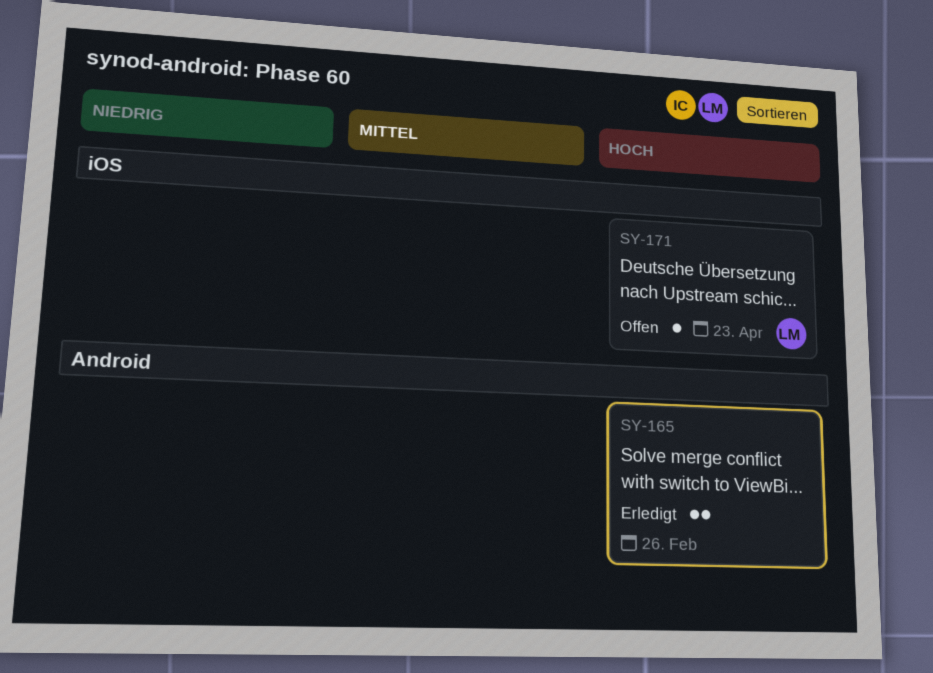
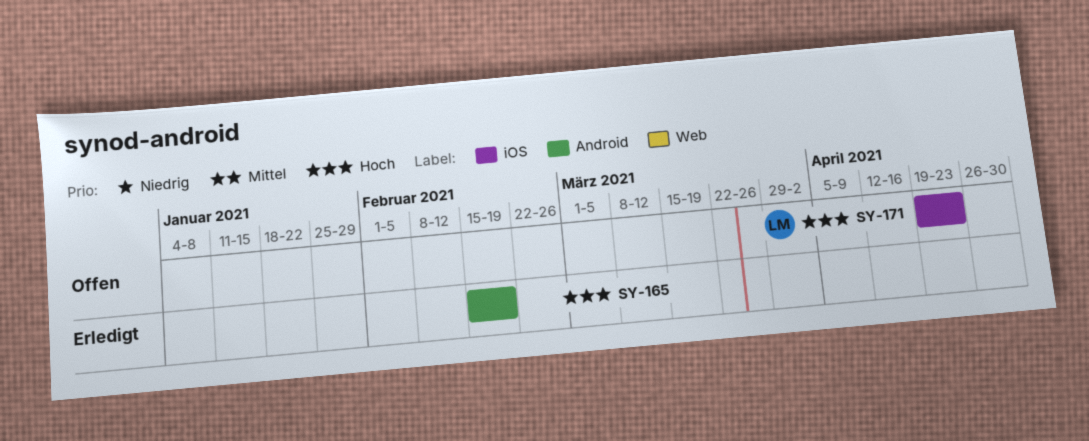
SY-165, due: Feb 26 -> Feb 19

